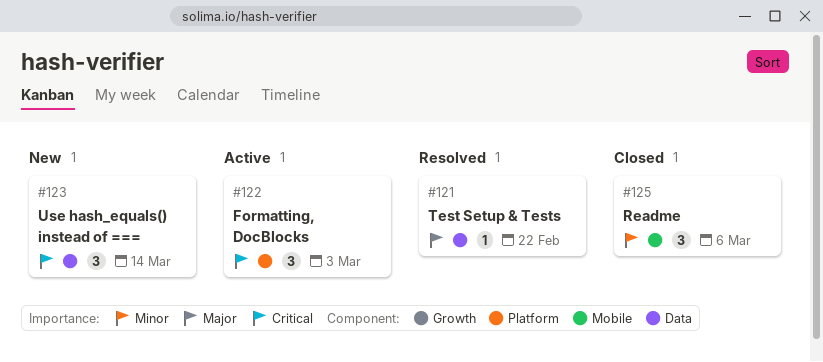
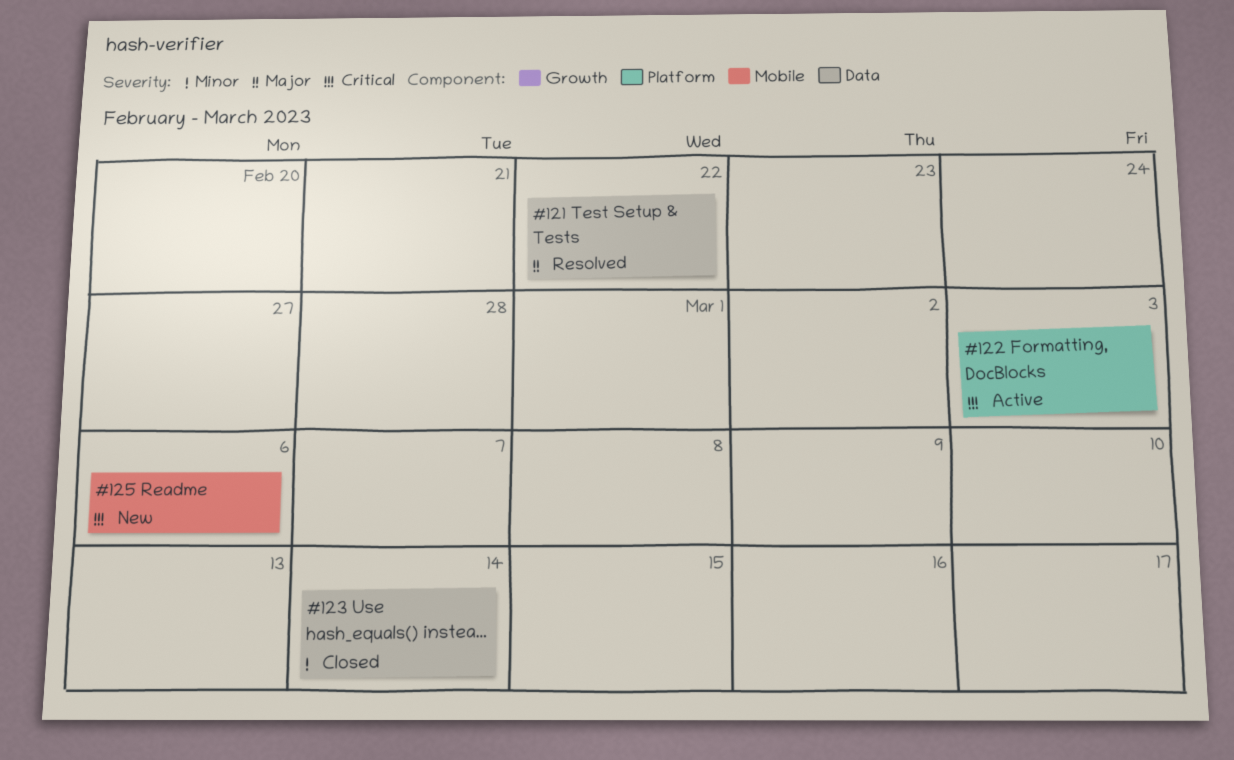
#123, status: New -> Closed
#123, priority: Critical -> Minor
#125, status: Closed -> New
#125, priority: Minor -> Critical

